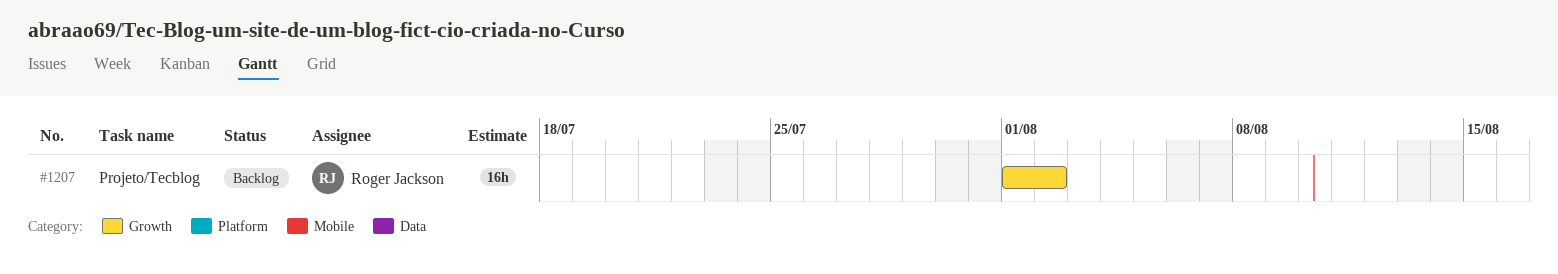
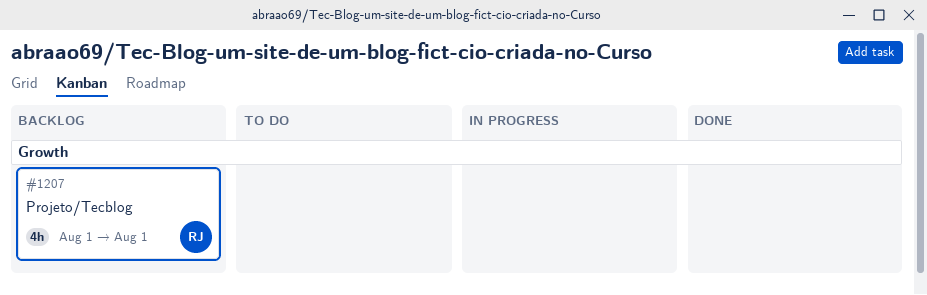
#1207, estimate: 16h -> 4h
#1207, due: Aug 2 -> Aug 1

